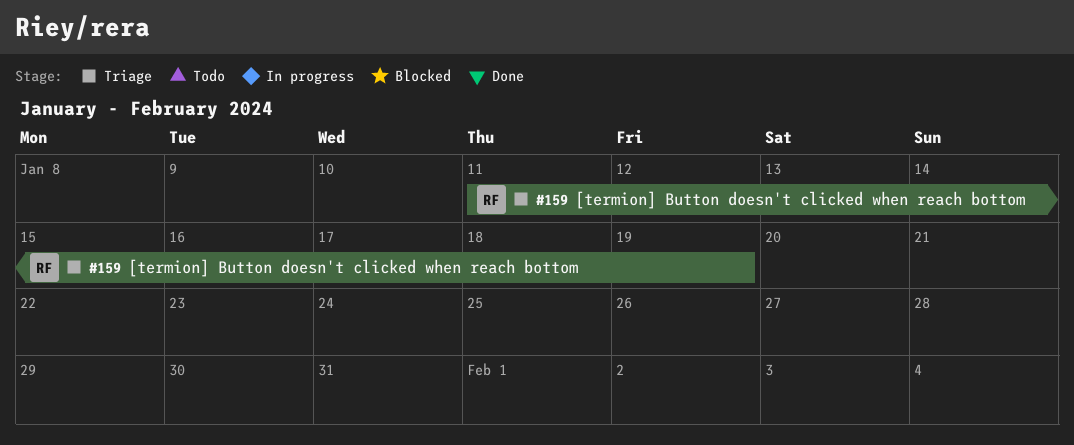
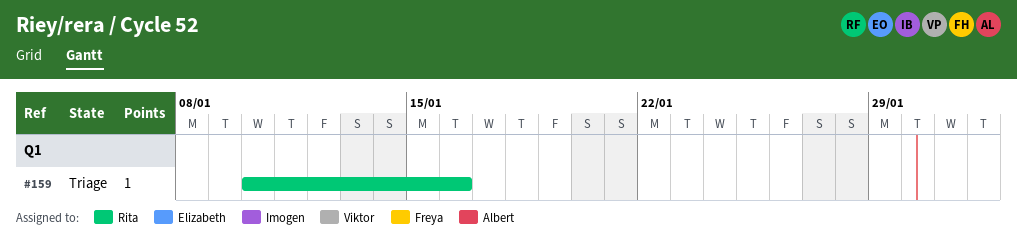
#159, start: Jan 11 -> Jan 10
#159, due: Jan 19 -> Jan 16

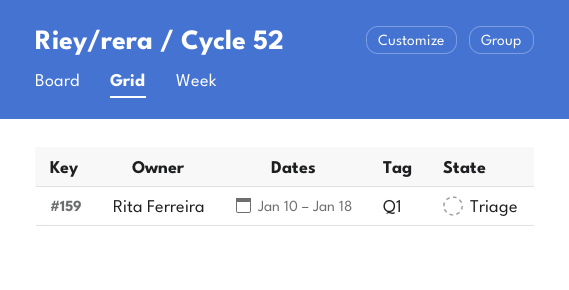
#159, due: Jan 16 -> Jan 18

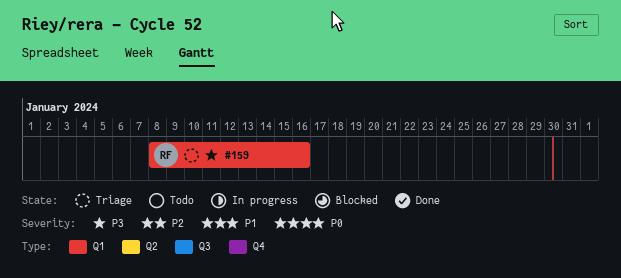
#159, start: Jan 10 -> Jan 8
#159, due: Jan 18 -> Jan 16

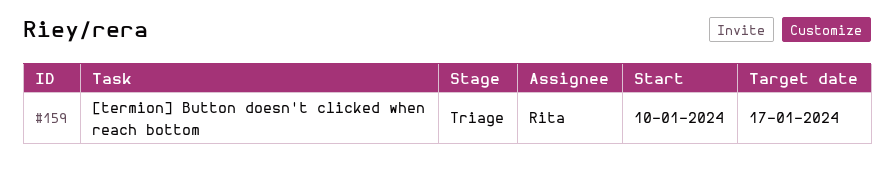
#159, start: Jan 8 -> Jan 10
#159, due: Jan 16 -> Jan 17

